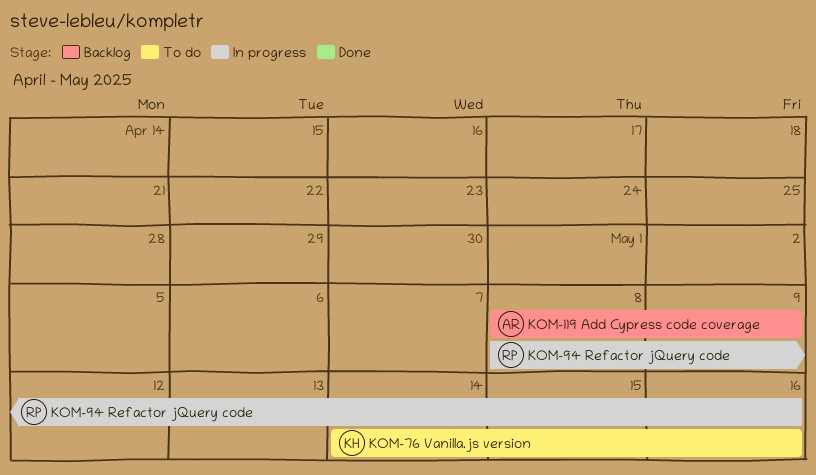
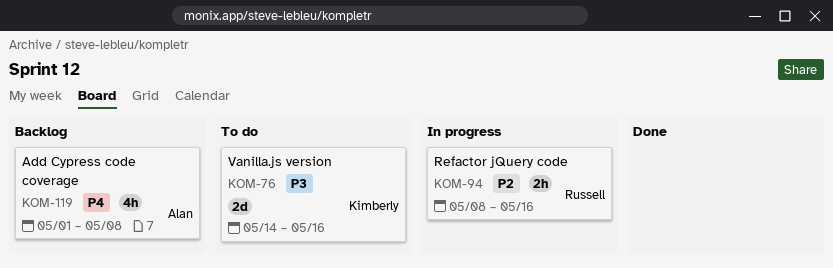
KOM-119, start: May 8 -> May 1
KOM-119, due: May 9 -> May 8

